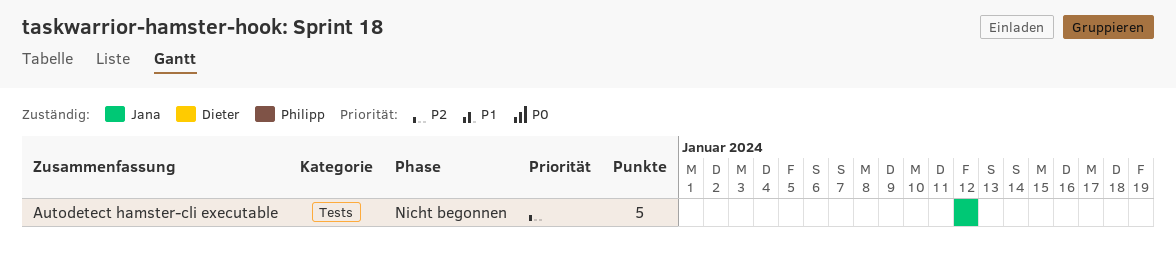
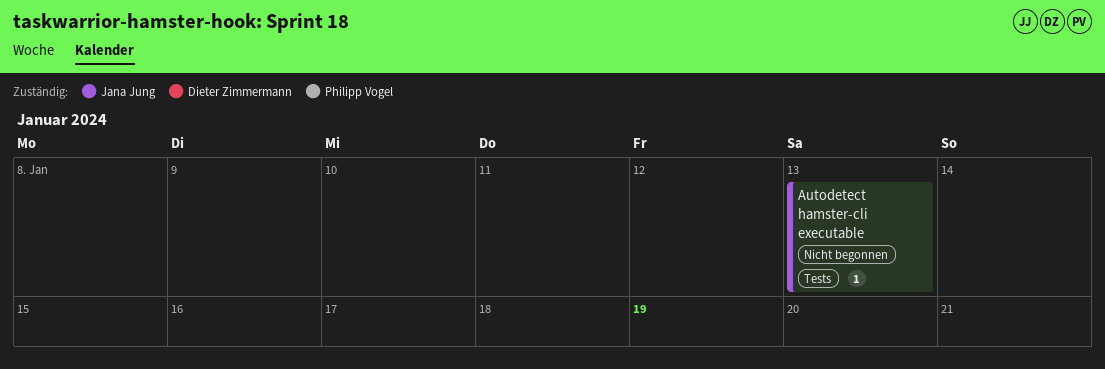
Autodetect hamster-cli executable, estimate: 5 -> 1
Autodetect hamster-cli executable, due: Jan 12 -> Jan 13

